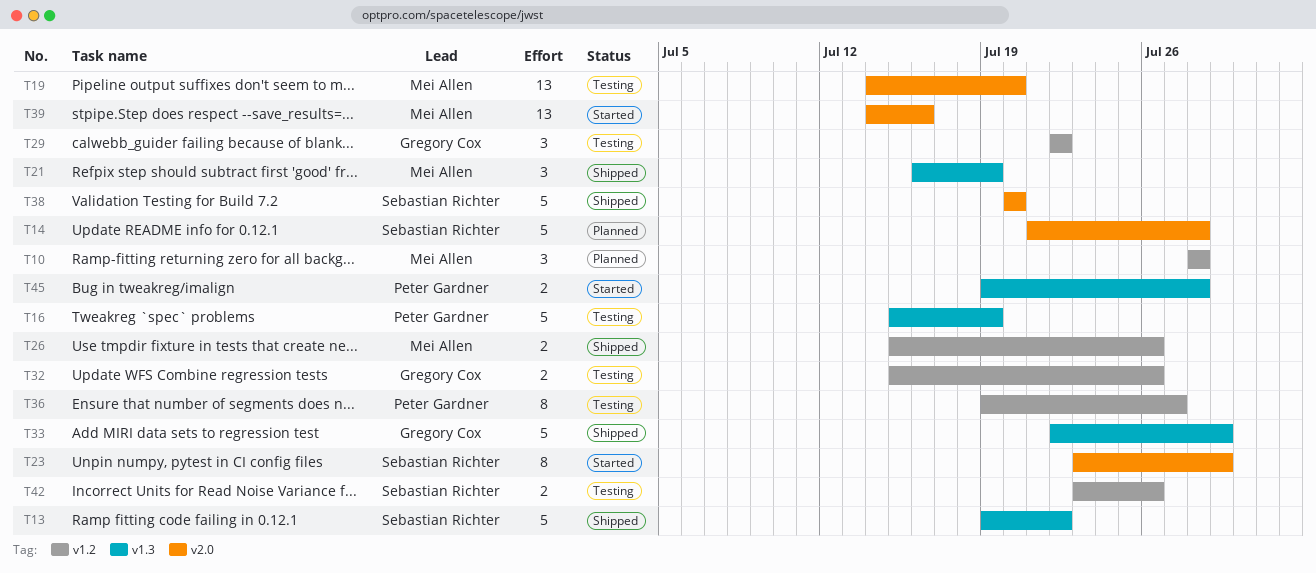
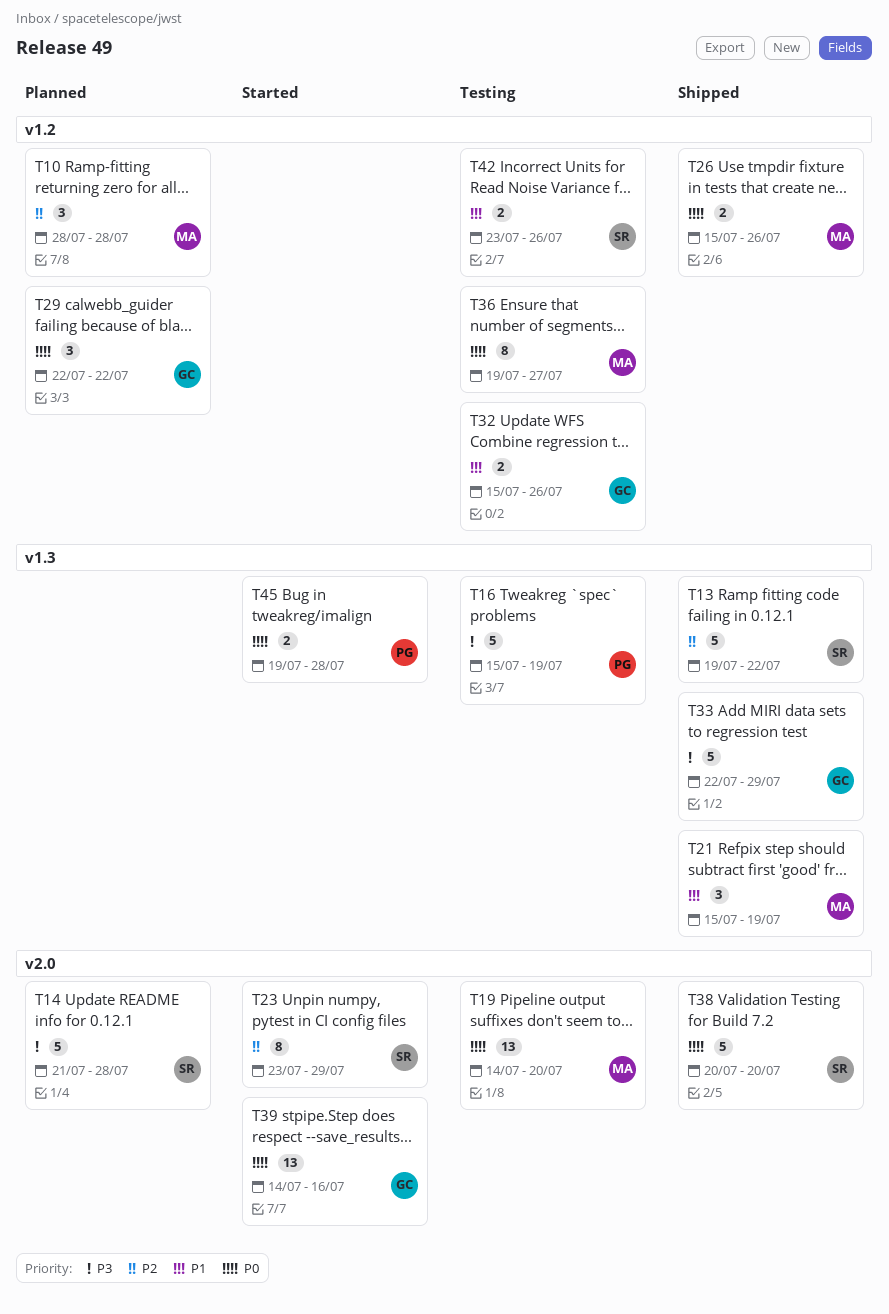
T21, start: Jul 16 -> Jul 15
T29, status: Testing -> Planned
T36, owner: Peter Gardner -> Mei Allen
T39, owner: Mei Allen -> Gregory Cox

